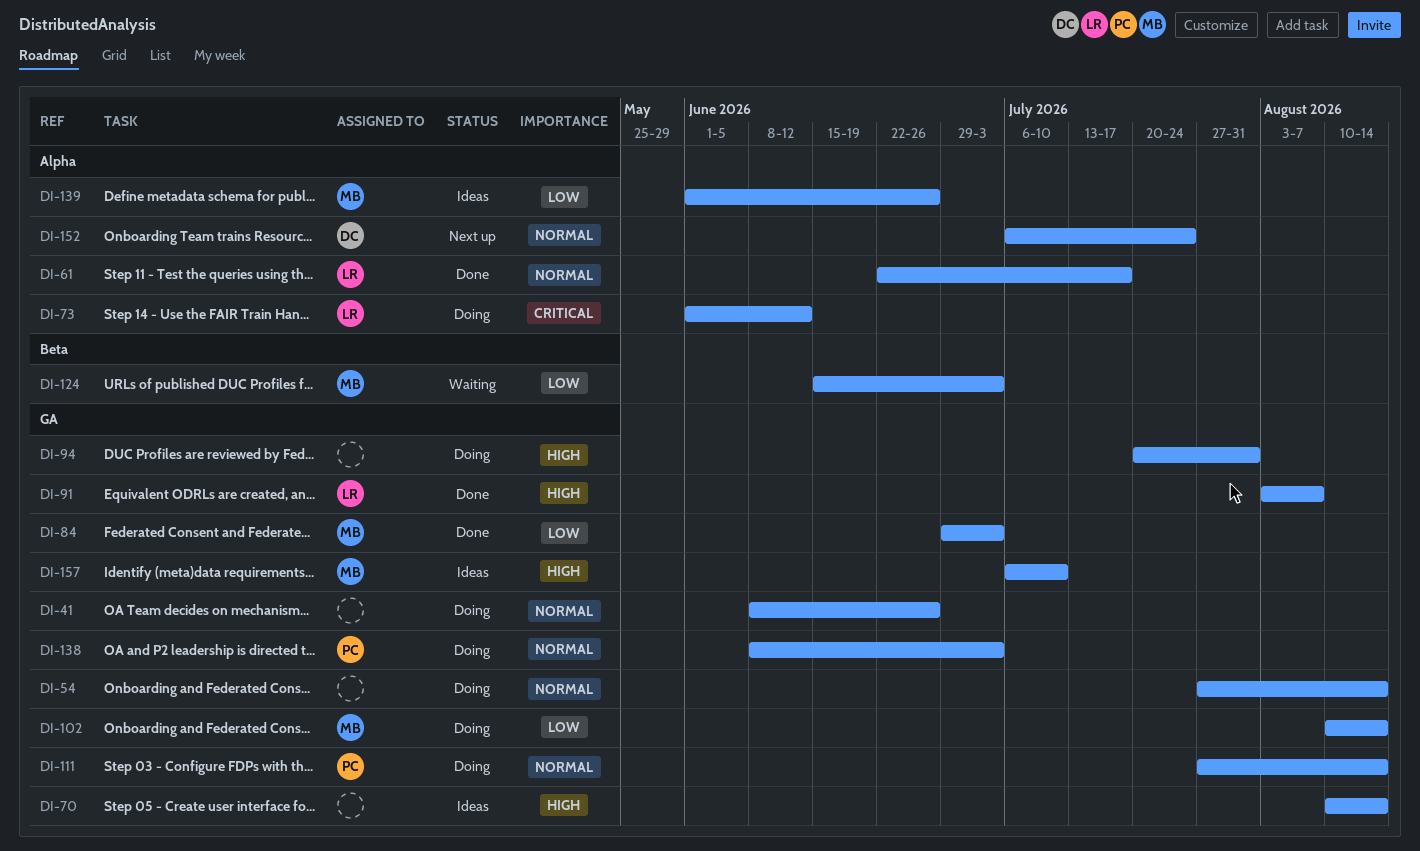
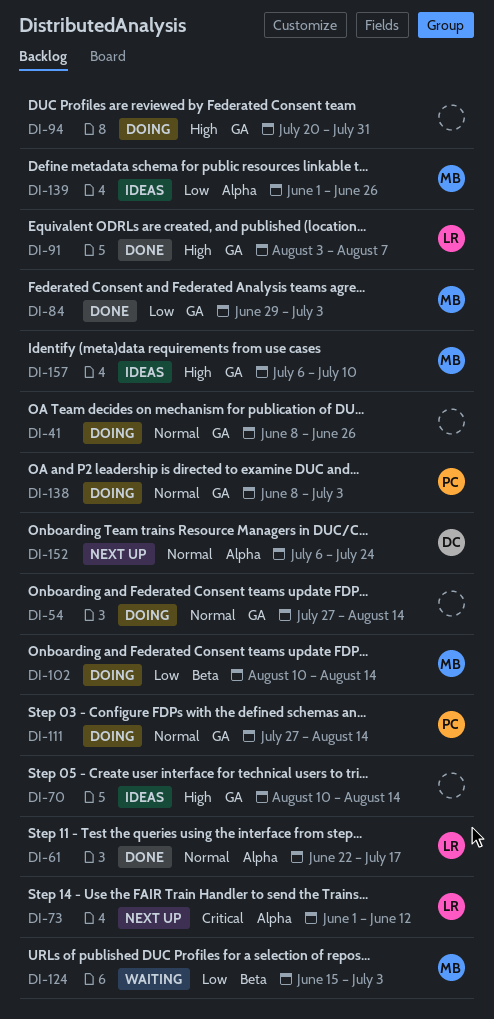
DI-73, status: Doing -> Next up
DI-102, label: GA -> Beta

